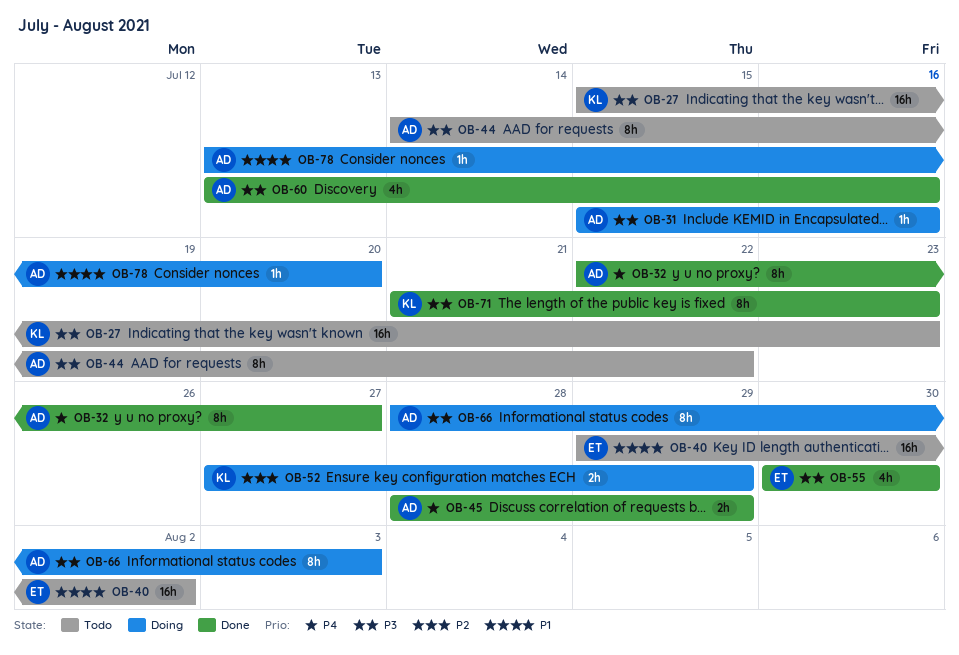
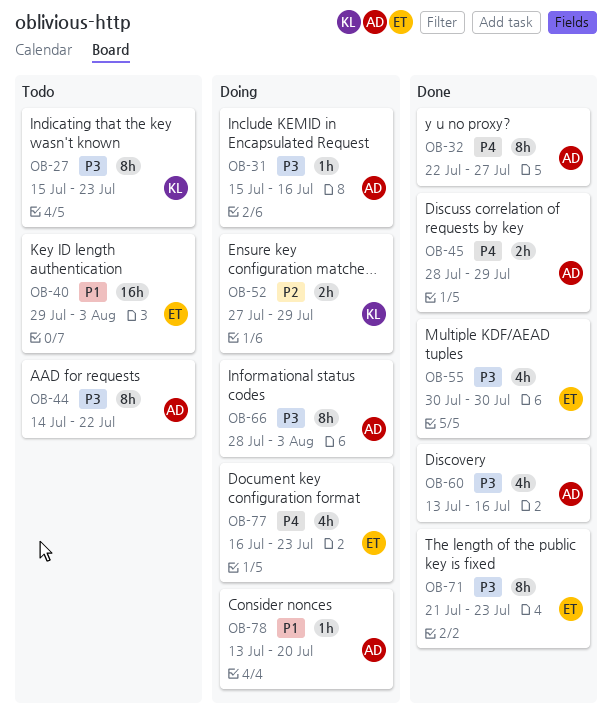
OB-27, estimate: 16h -> 8h
OB-40, due: Aug 2 -> Aug 3
OB-71, owner: KL -> ET
OB-77: none -> present

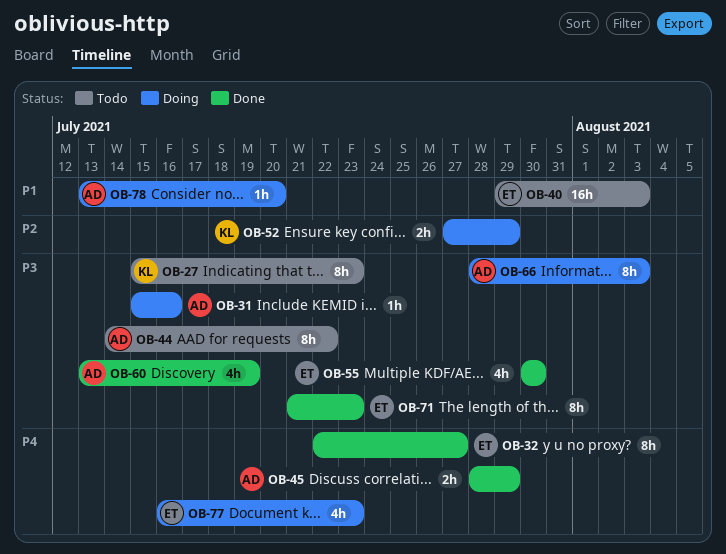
OB-32, owner: AD -> ET
OB-60, due: Jul 16 -> Jul 19

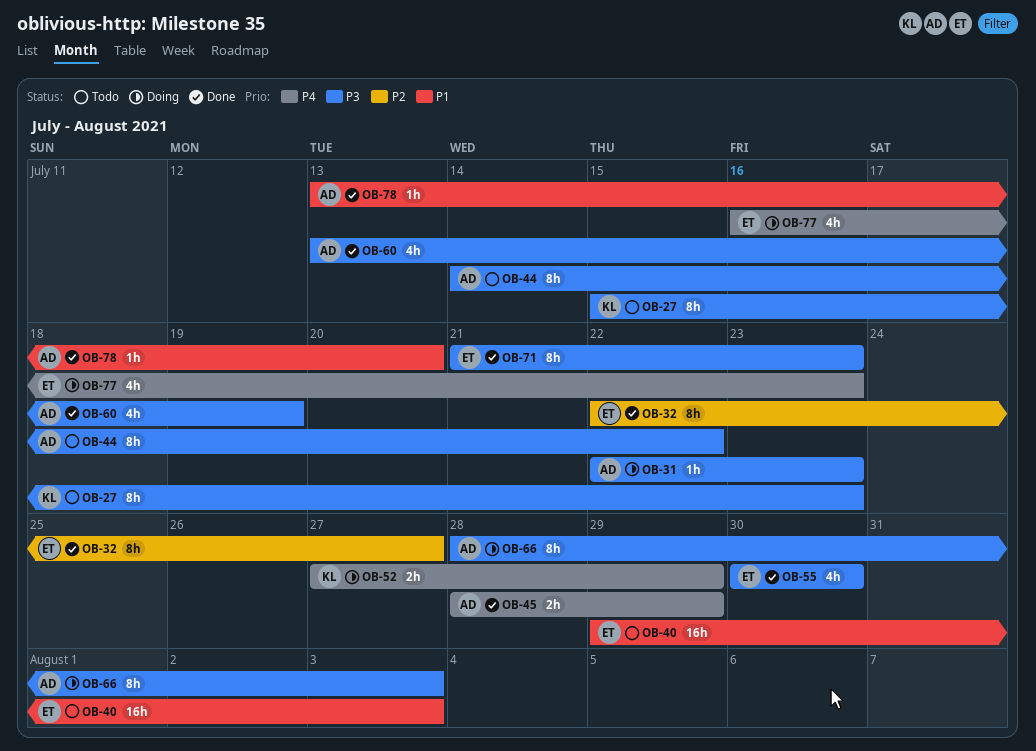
OB-31, start: Jul 15 -> Jul 22
OB-31, due: Jul 16 -> Jul 23
OB-32, priority: P4 -> P2
OB-52, priority: P2 -> P4
OB-78, status: Doing -> Done

